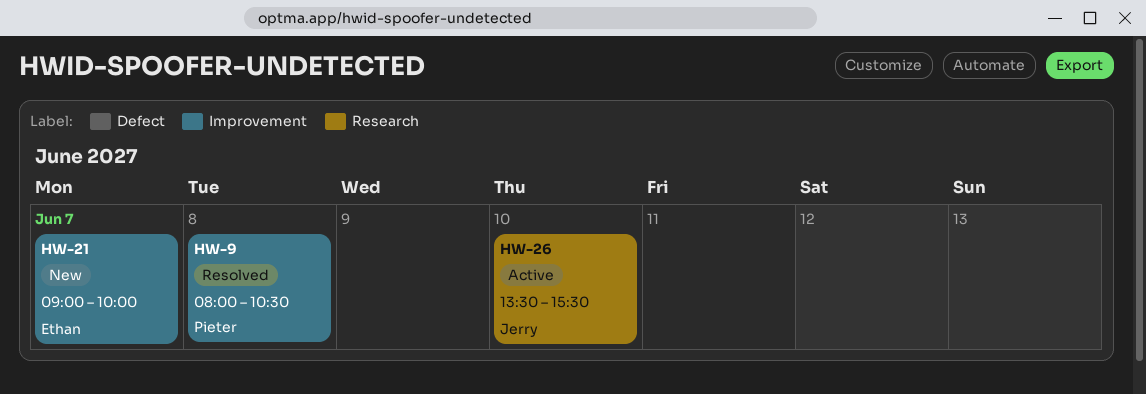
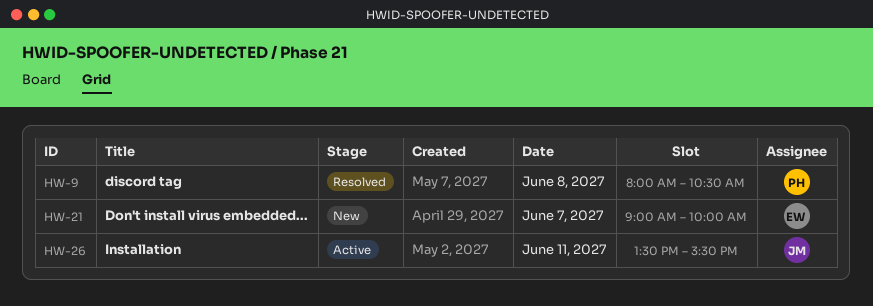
HW-26, day: Jun 10 -> Jun 11

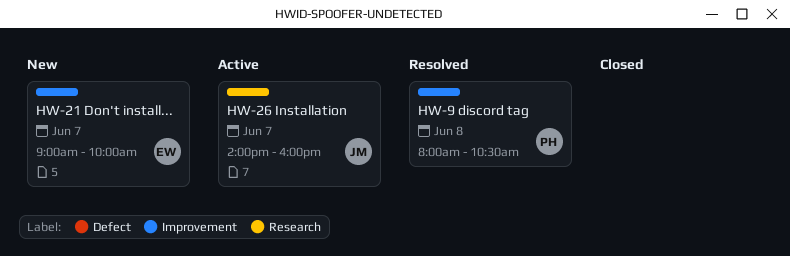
HW-26, day: Jun 11 -> Jun 7
HW-26, begins: 13:30 -> 14:00
HW-26, ends: 15:30 -> 16:00

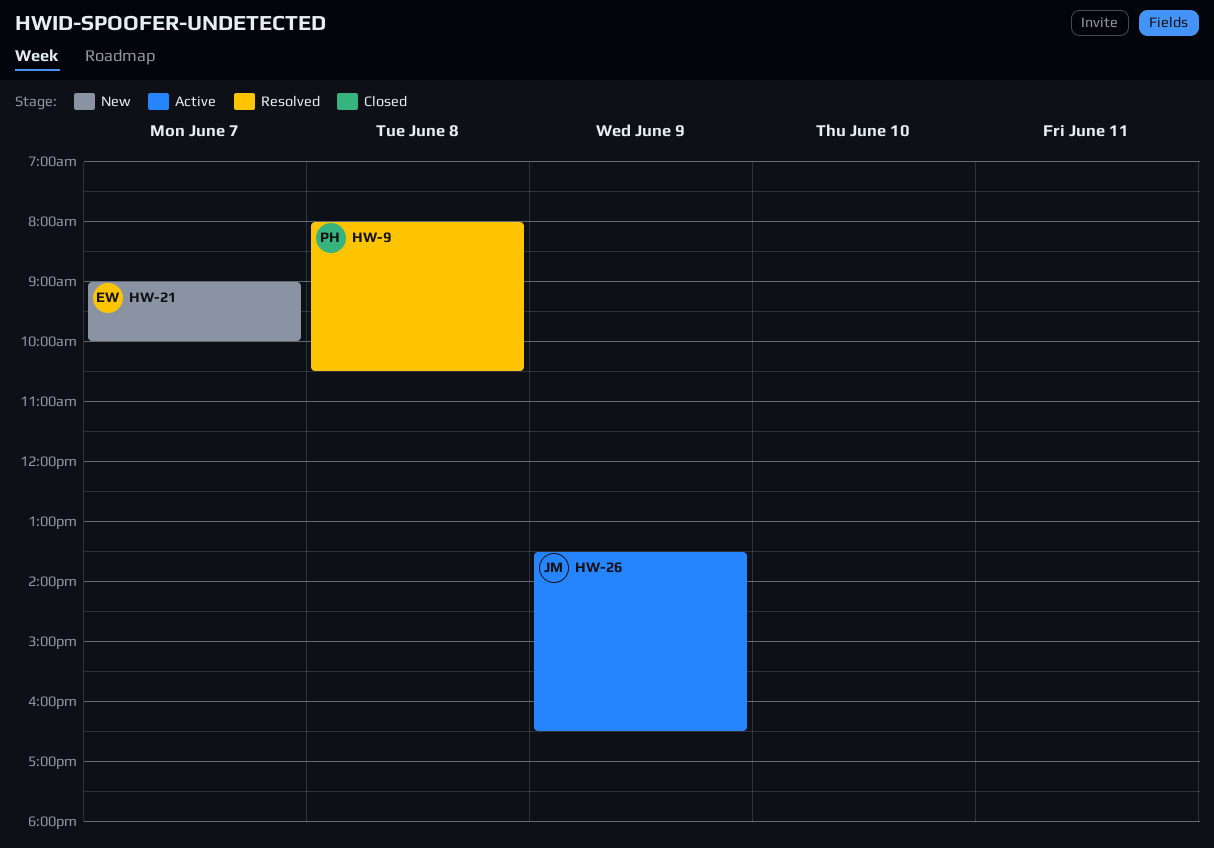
HW-26, day: Jun 7 -> Jun 9
HW-26, begins: 14:00 -> 13:30
HW-26, ends: 16:00 -> 16:30

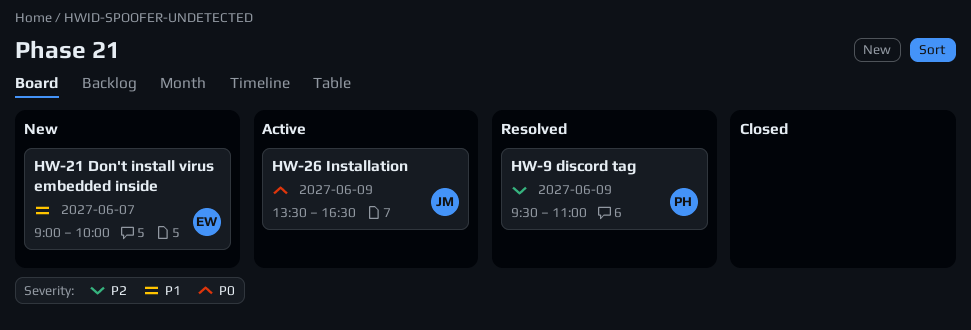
HW-9, day: Jun 8 -> Jun 9
HW-9, begins: 08:00 -> 09:30
HW-9, ends: 10:30 -> 11:00

